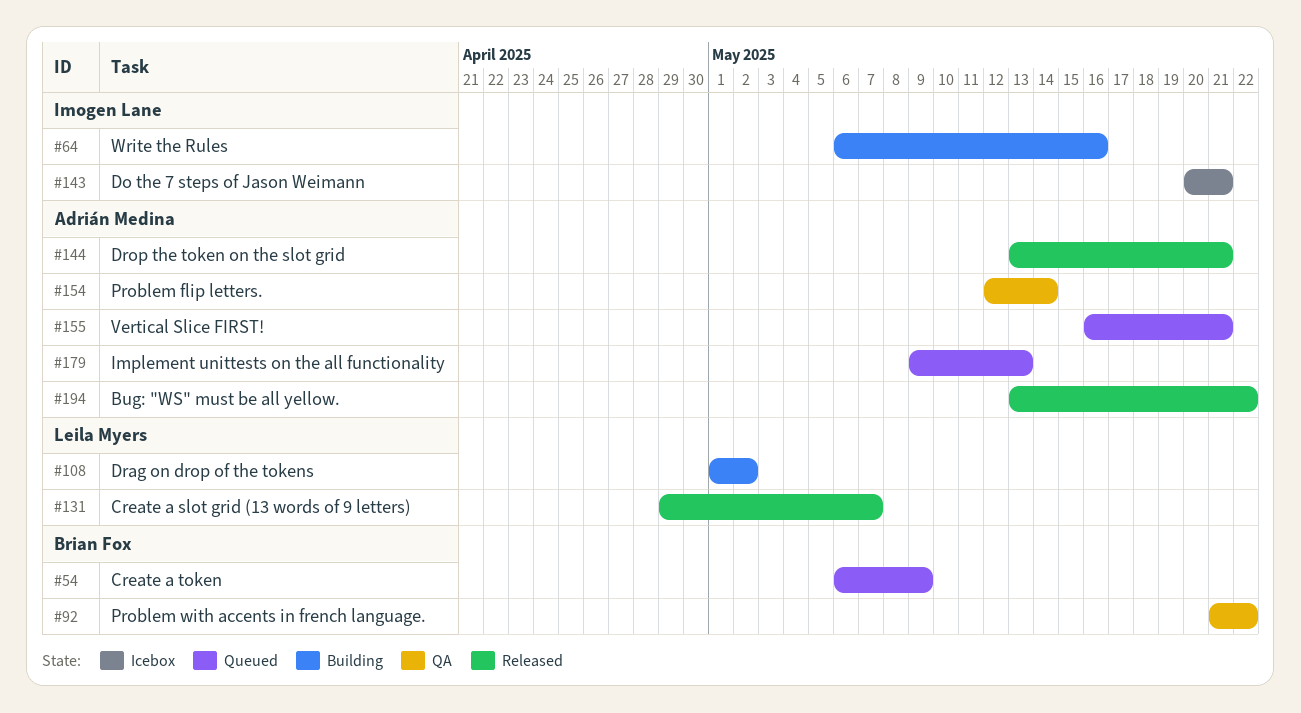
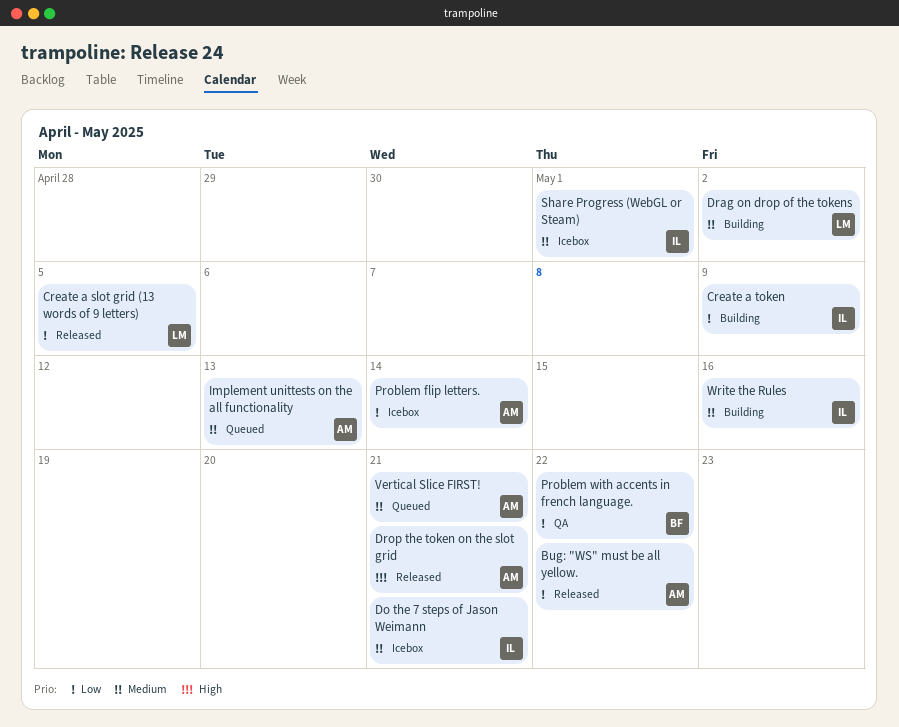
Create a slot grid (13 words of 9 letters), due: May 7 -> May 5
Create a token, status: Queued -> Building
Create a token, owner: Brian Fox -> Imogen Lane
Problem flip letters., status: QA -> Icebox
Share Progress (WebGL or Steam): none -> present

